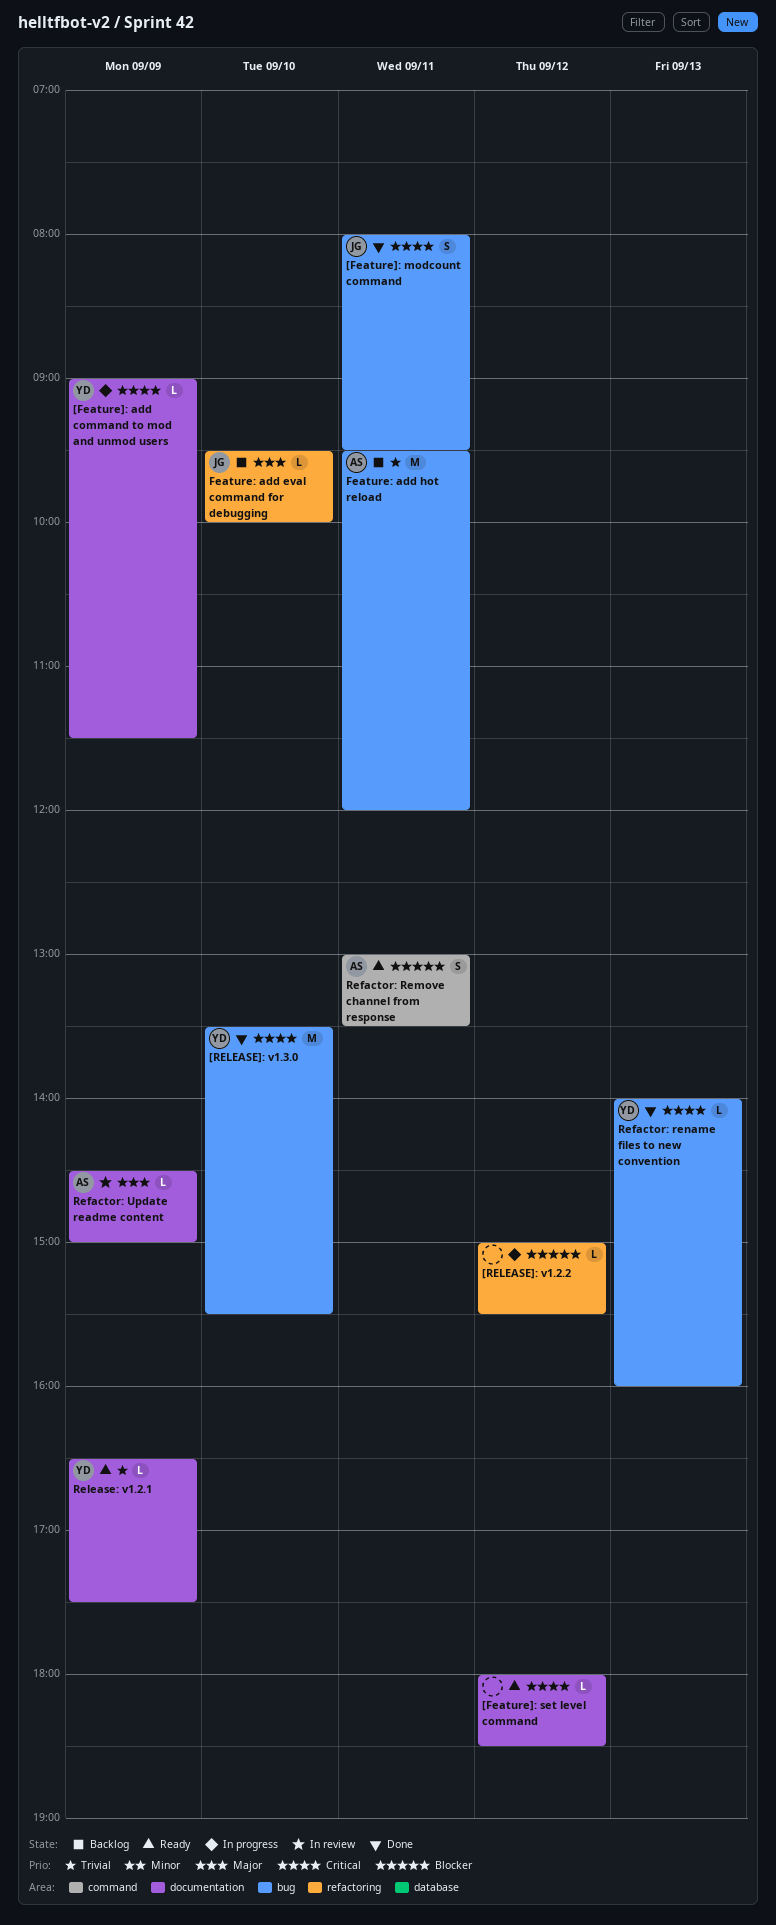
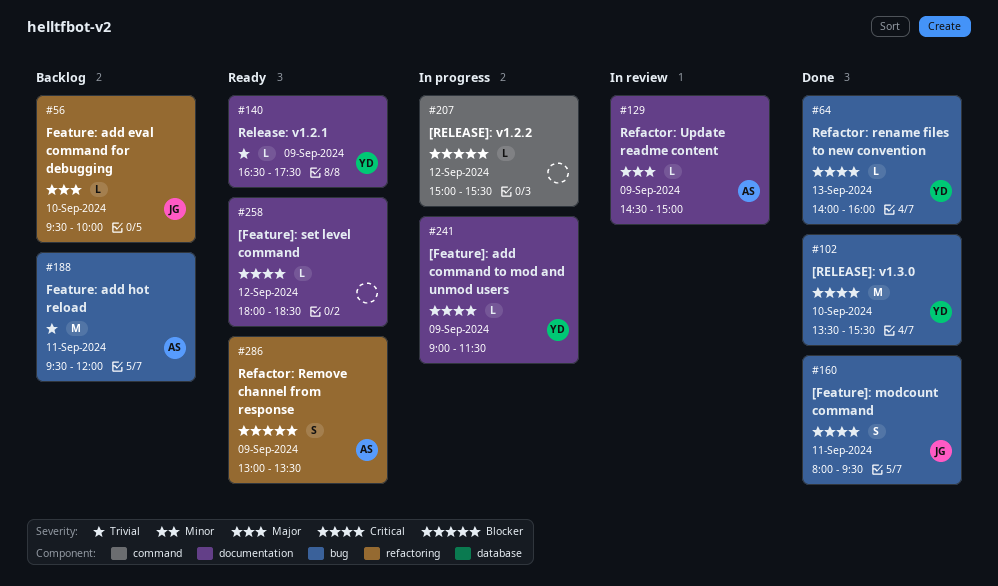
[RELEASE]: v1.2.2, label: refactoring -> command
Refactor: Remove channel from response, label: command -> refactoring
Refactor: Remove channel from response, day: Sep 11 -> Sep 9

